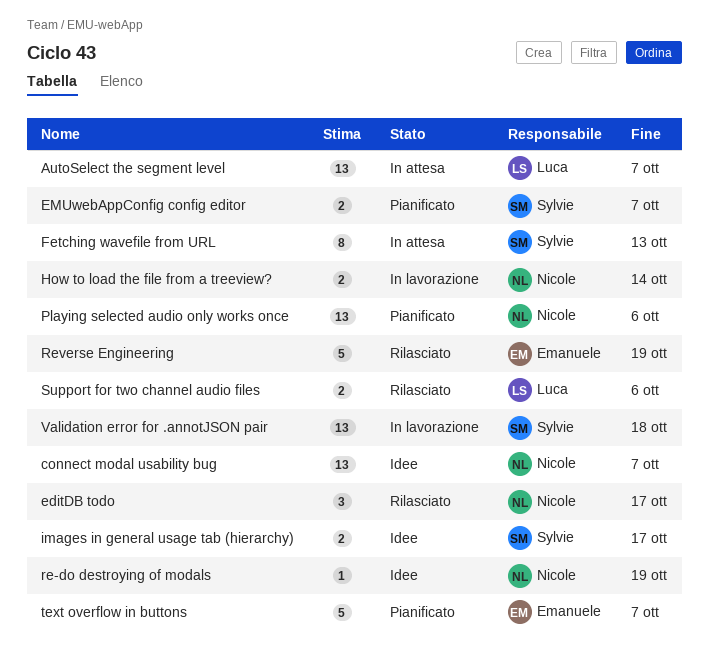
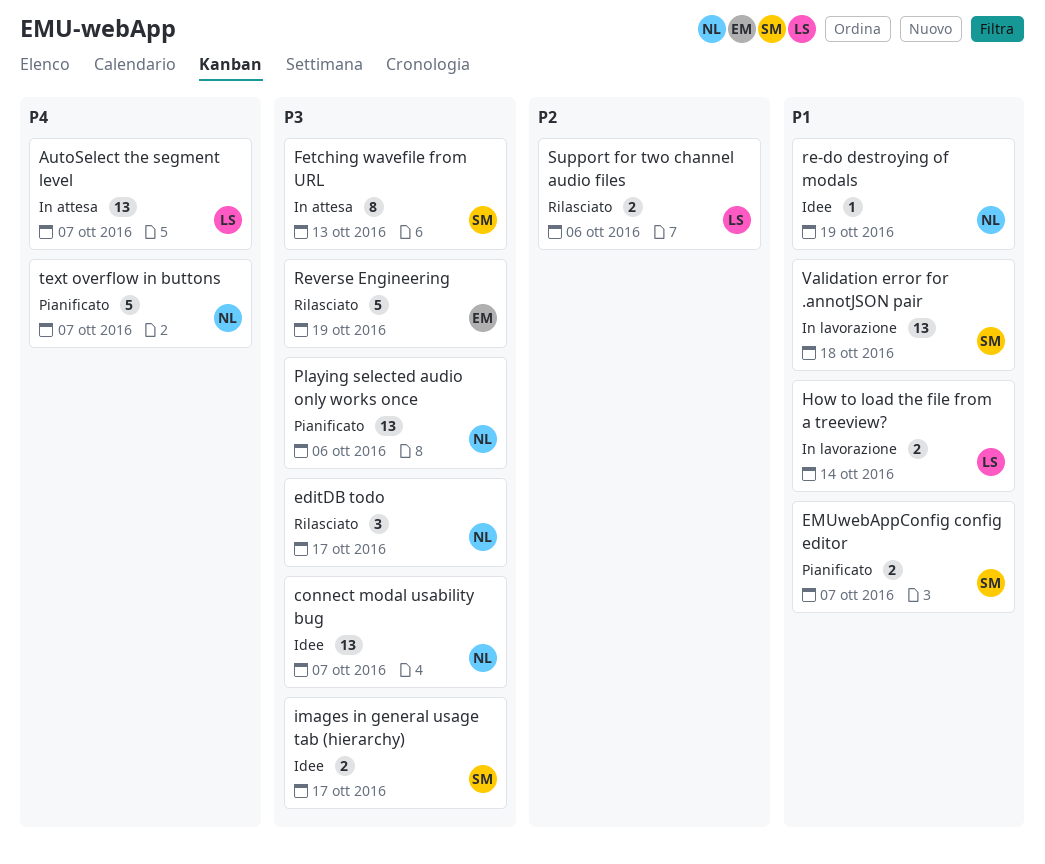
How to load the file from a treeview?, owner: Nicole -> Luca
text overflow in buttons, owner: Emanuele -> Nicole

